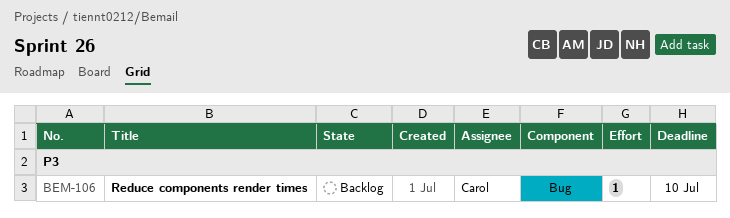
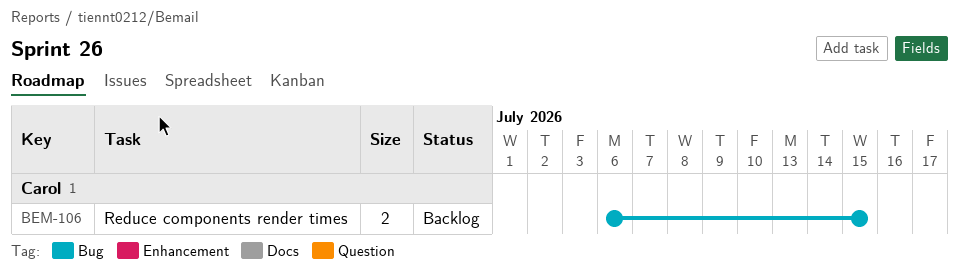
BEM-106, estimate: 1 -> 2
BEM-106, due: Jul 10 -> Jul 15

